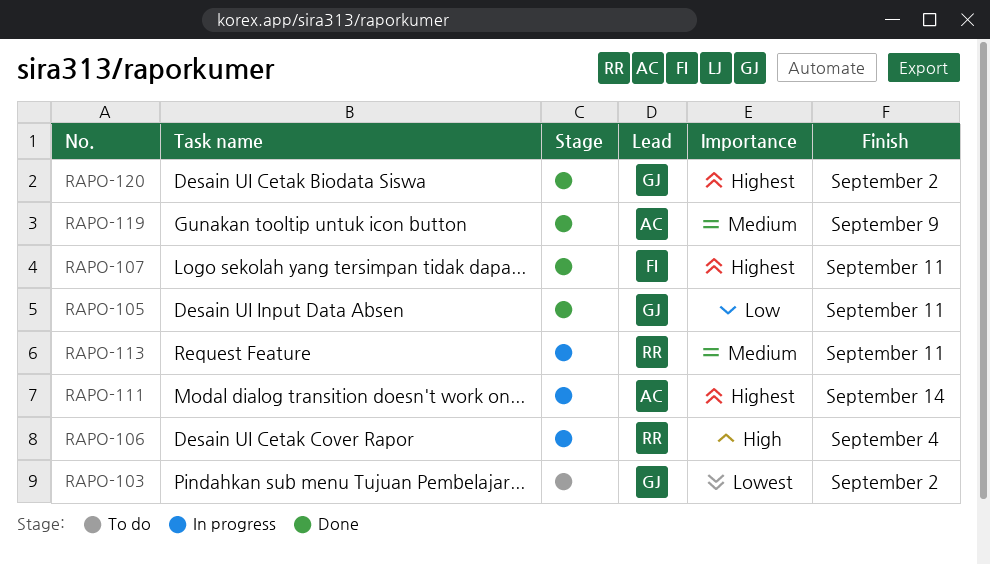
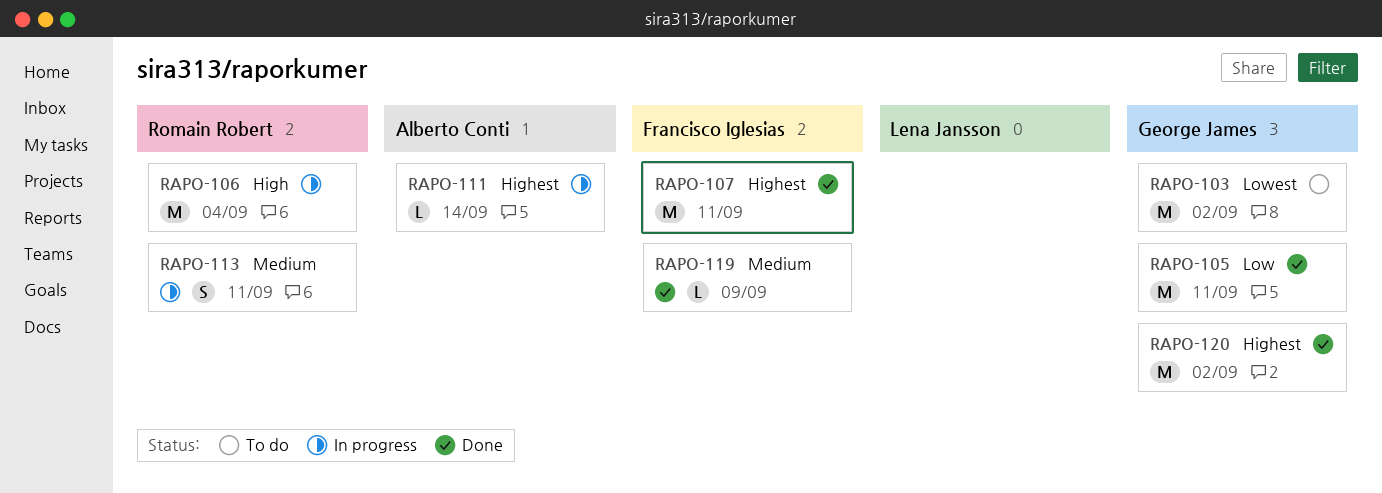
RAPO-119, owner: Alberto Conti -> Francisco Iglesias

